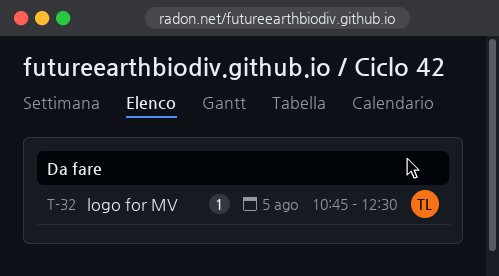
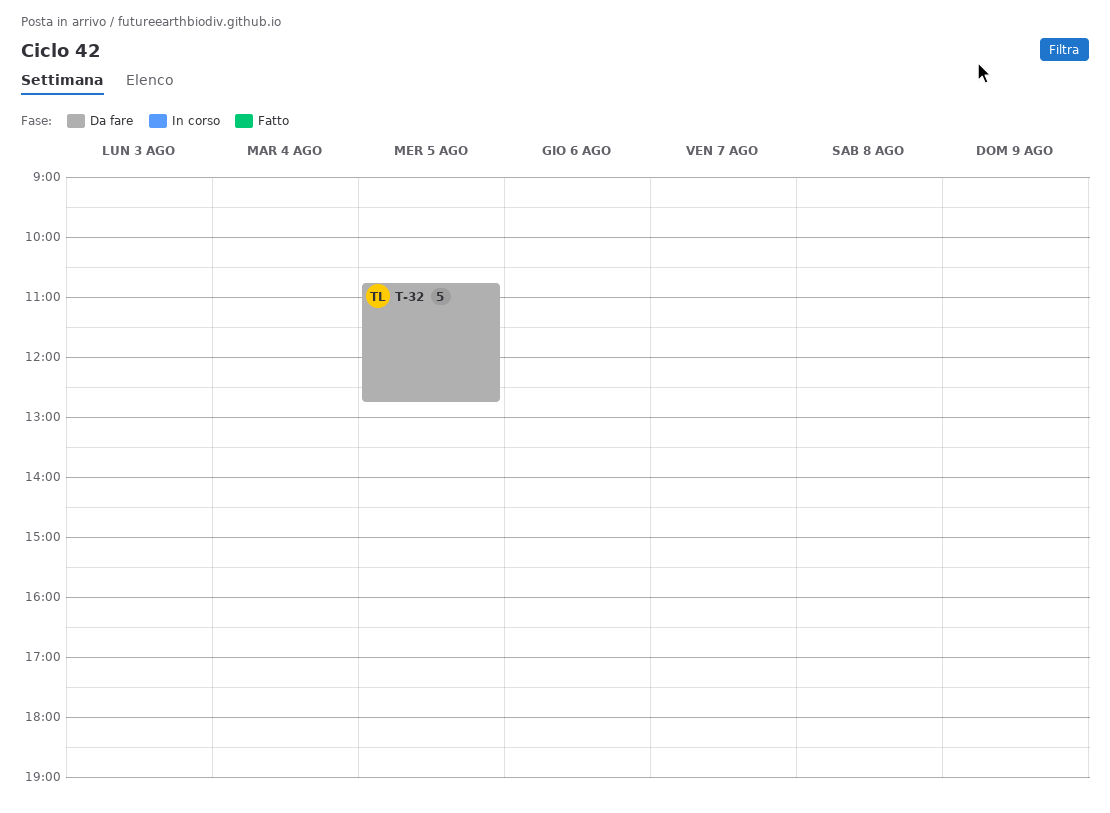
T-32, estimate: 1 -> 5
T-32, ends: 12:30 -> 12:45

